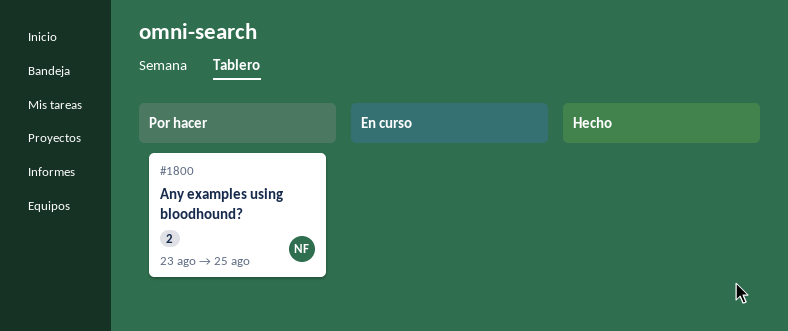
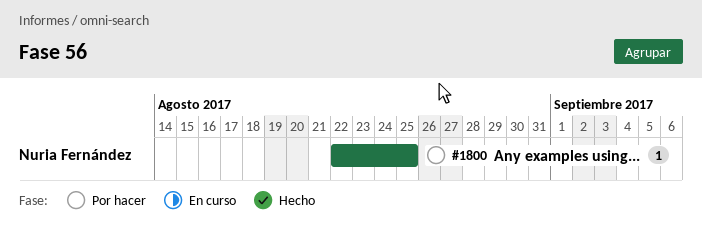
#1800, estimate: 2 -> 1
#1800, start: Aug 23 -> Aug 22

